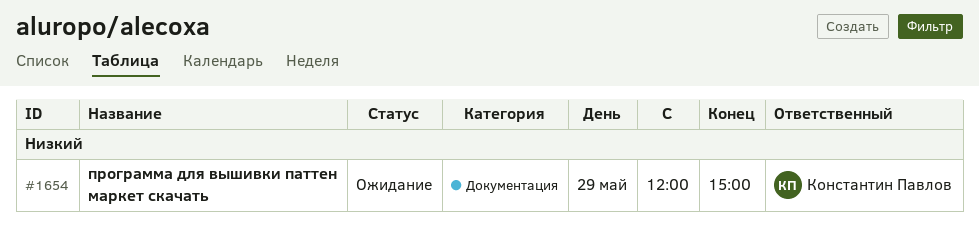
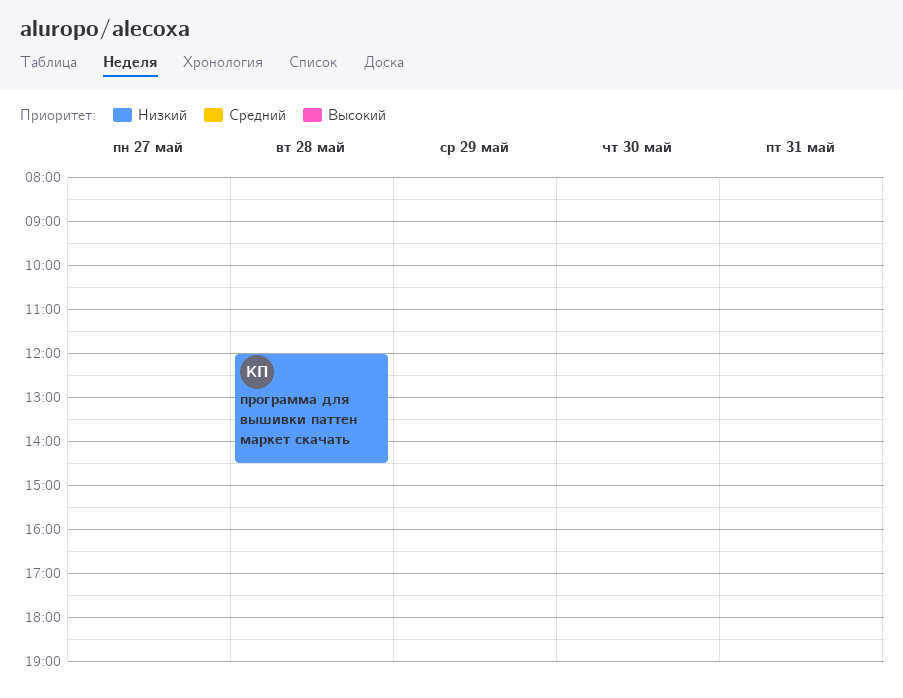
программа для вышивки паттен маркет скачать, day: May 29 -> May 28
программа для вышивки паттен маркет скачать, ends: 15:00 -> 14:30

